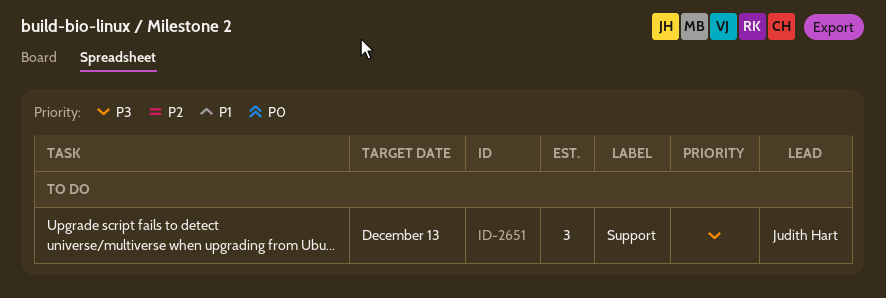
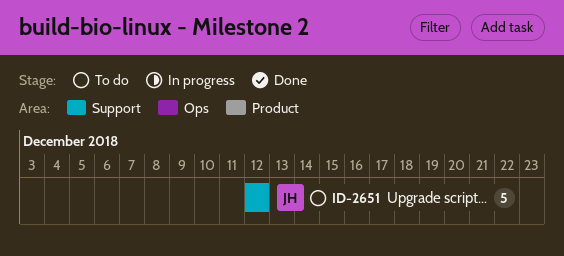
ID-2651, estimate: 3 -> 5
ID-2651, due: Dec 13 -> Dec 12

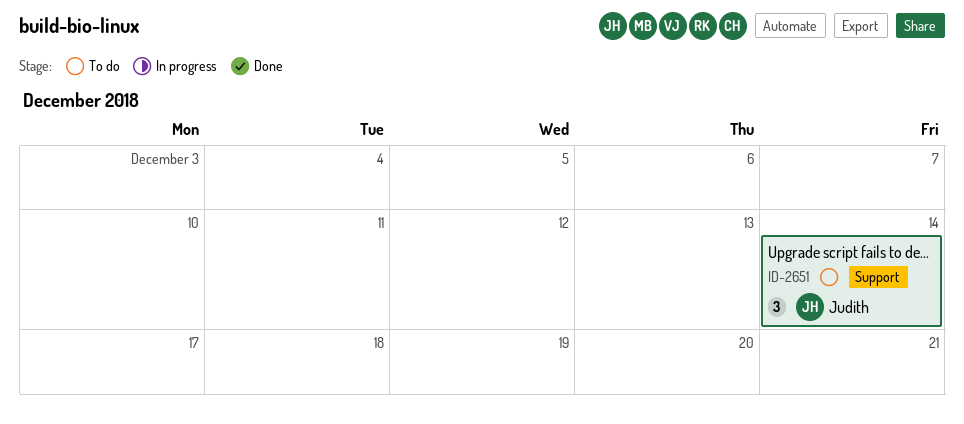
ID-2651, estimate: 5 -> 3
ID-2651, due: Dec 12 -> Dec 14

